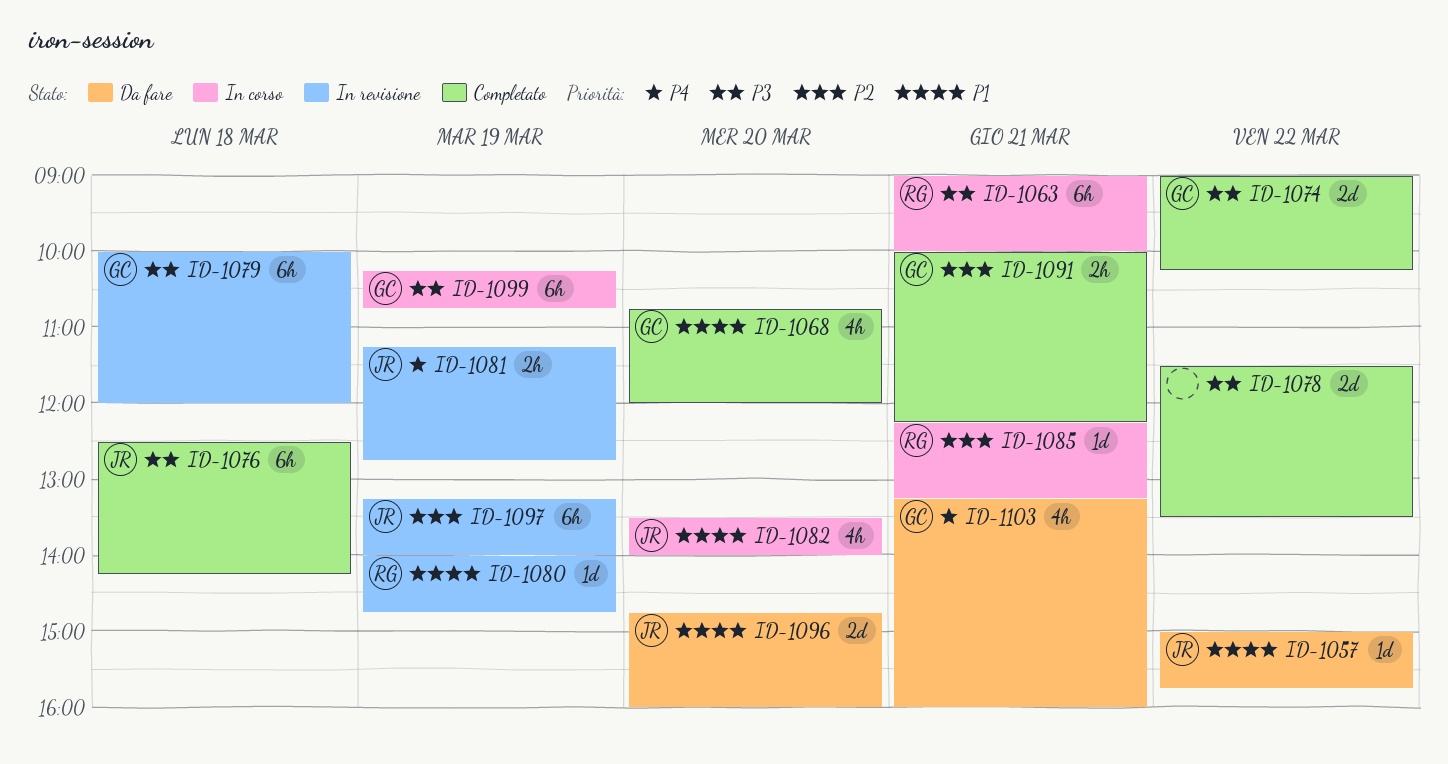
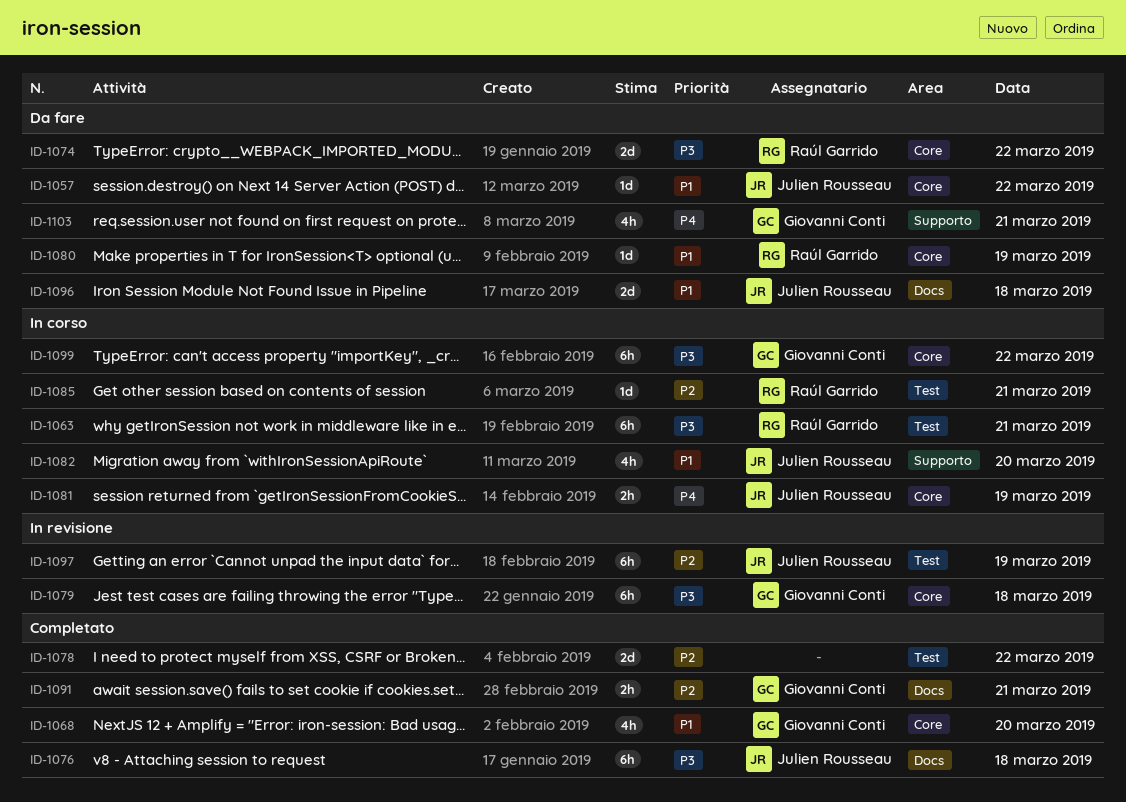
ID-1074, status: Completato -> Da fare
ID-1074, owner: Giovanni Conti -> Raúl Garrido
ID-1078, priority: P3 -> P2
ID-1080, status: In revisione -> Da fare
ID-1081, status: In revisione -> In corso
ID-1096, day: Mar 20 -> Mar 18
ID-1099, day: Mar 19 -> Mar 22

